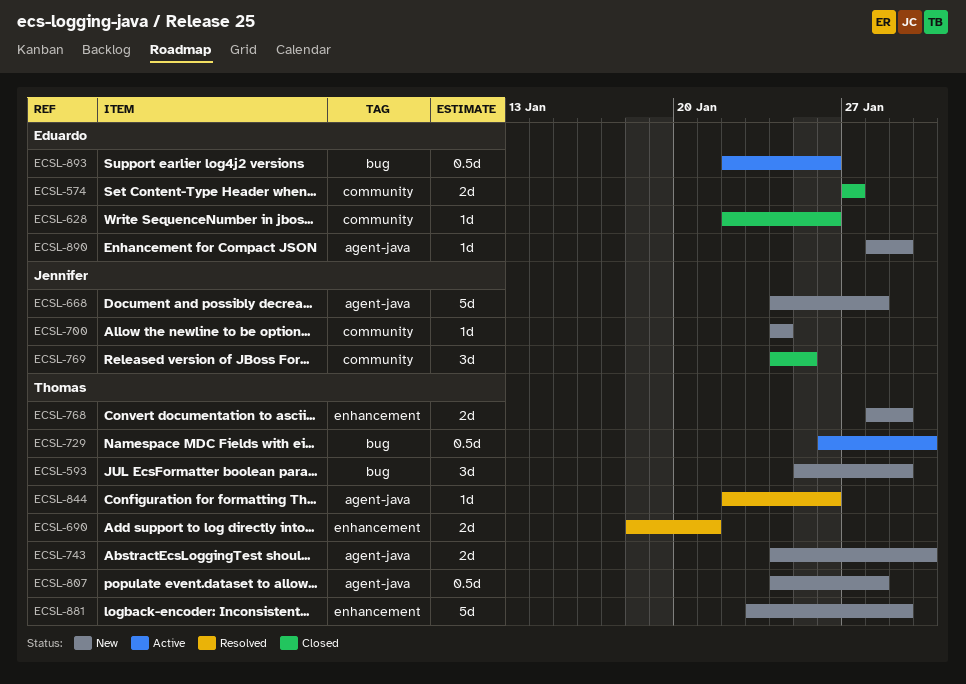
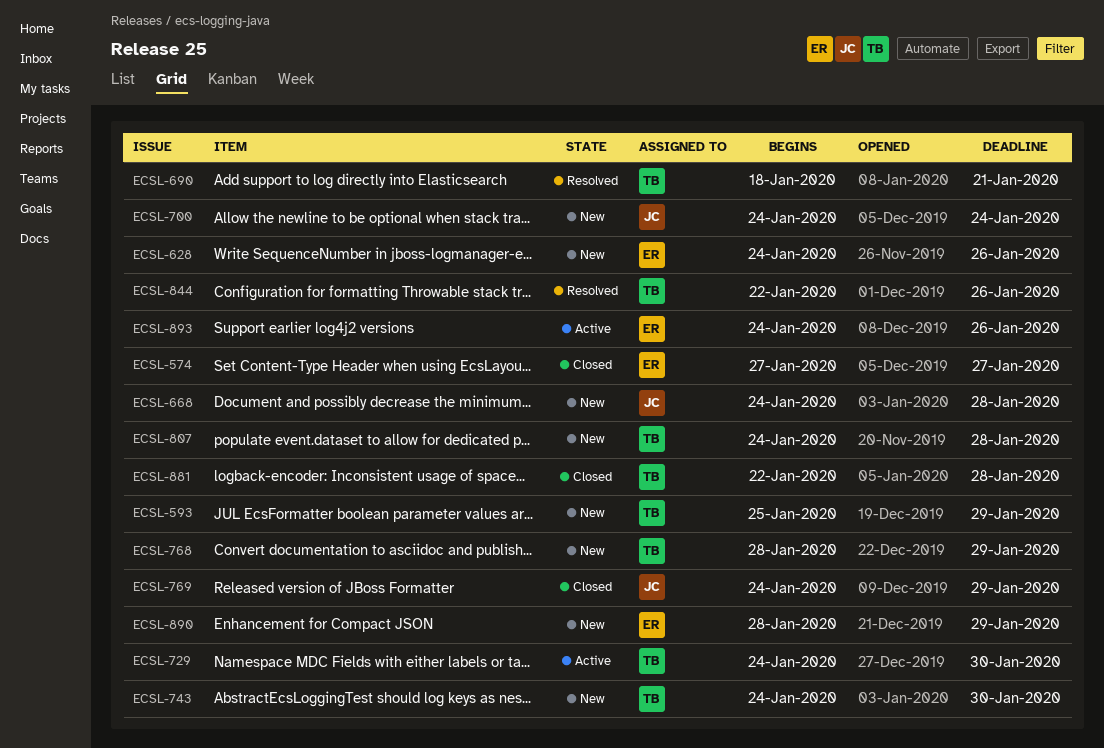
ECSL-628, status: Closed -> New
ECSL-628, start: Jan 22 -> Jan 24
ECSL-729, start: Jan 26 -> Jan 24
ECSL-769, due: Jan 25 -> Jan 29
ECSL-881, status: New -> Closed
ECSL-881, start: Jan 23 -> Jan 22
ECSL-881, due: Jan 29 -> Jan 28
ECSL-893, start: Jan 22 -> Jan 24

